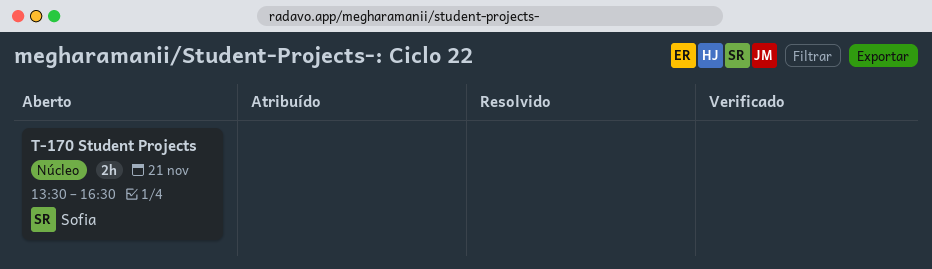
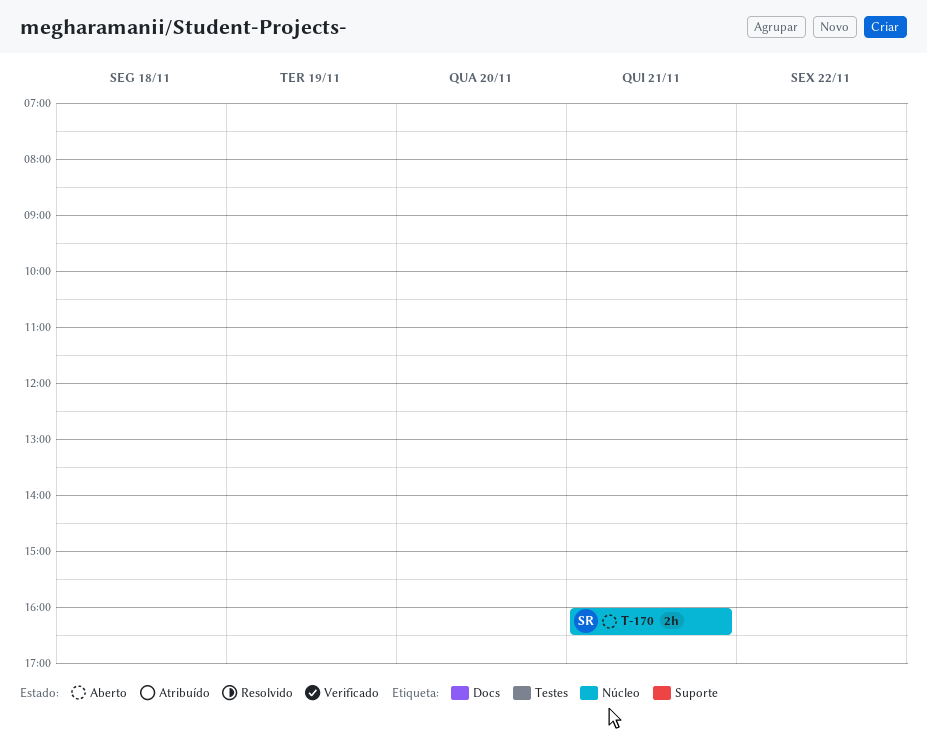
T-170, begins: 13:30 -> 16:00

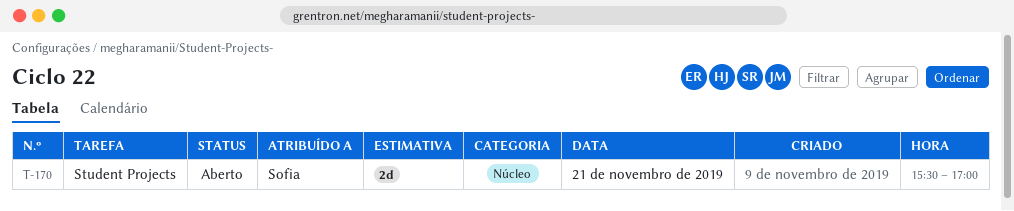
T-170, estimate: 2h -> 2d
T-170, begins: 16:00 -> 15:30
T-170, ends: 16:30 -> 17:00

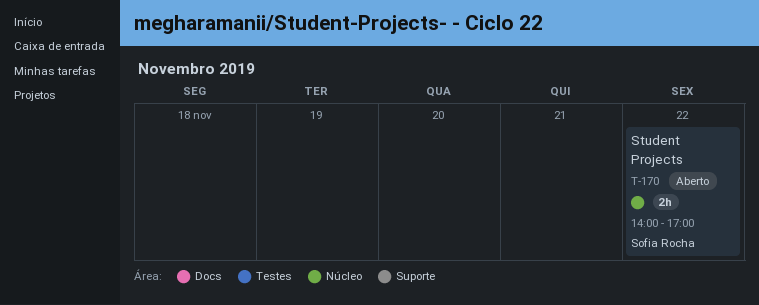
T-170, estimate: 2d -> 2h
T-170, day: Nov 21 -> Nov 22
T-170, begins: 15:30 -> 14:00

